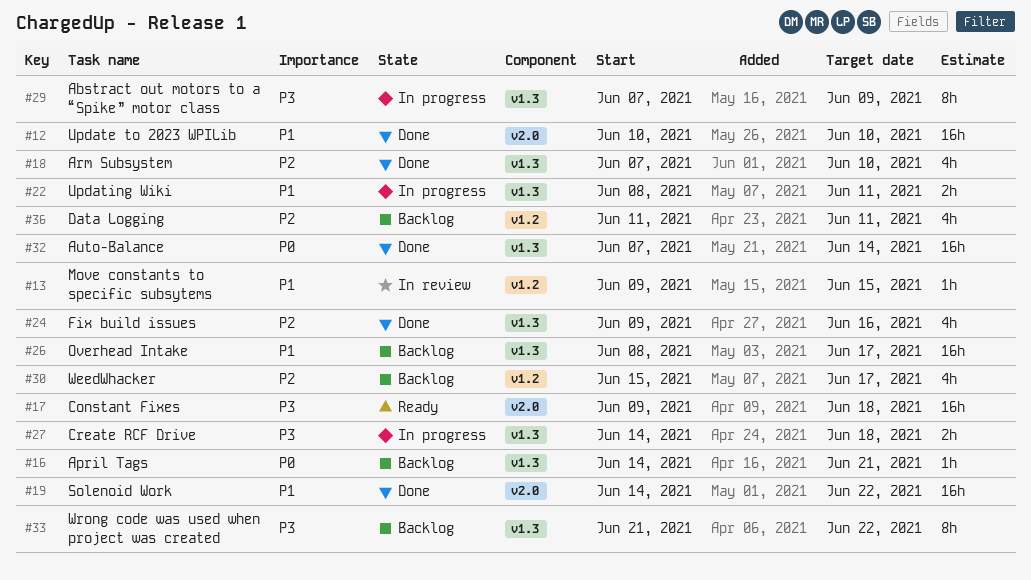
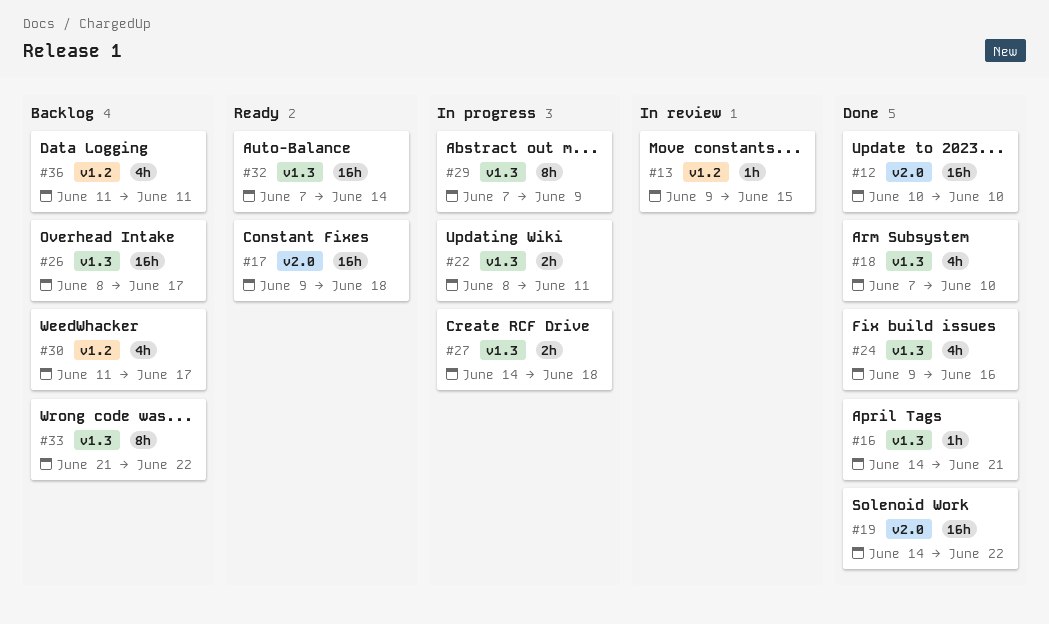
#16, status: Backlog -> Done
#30, start: Jun 15 -> Jun 11
#32, status: Done -> Ready

